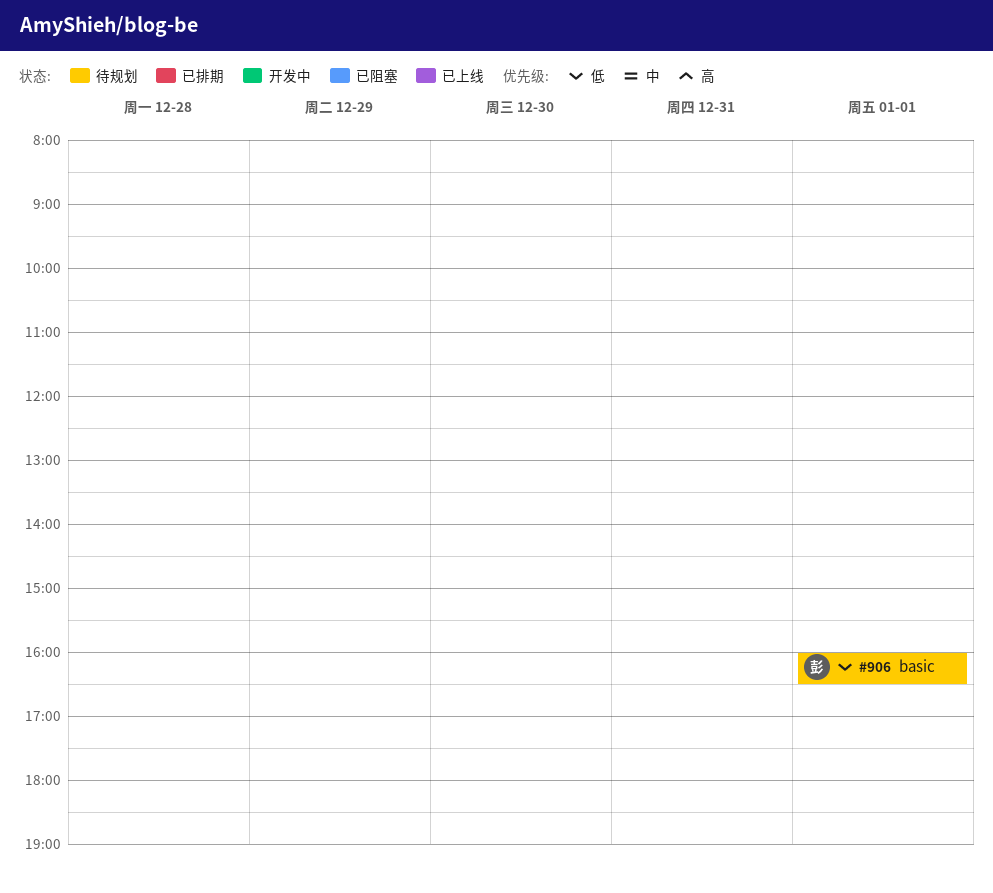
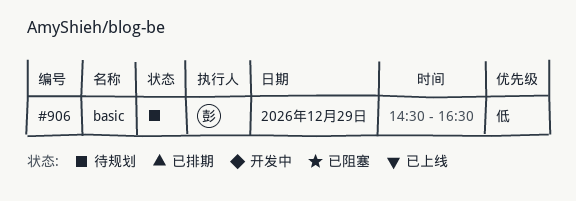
#906, day: Jan 1 -> Dec 29
#906, begins: 16:00 -> 14:30

